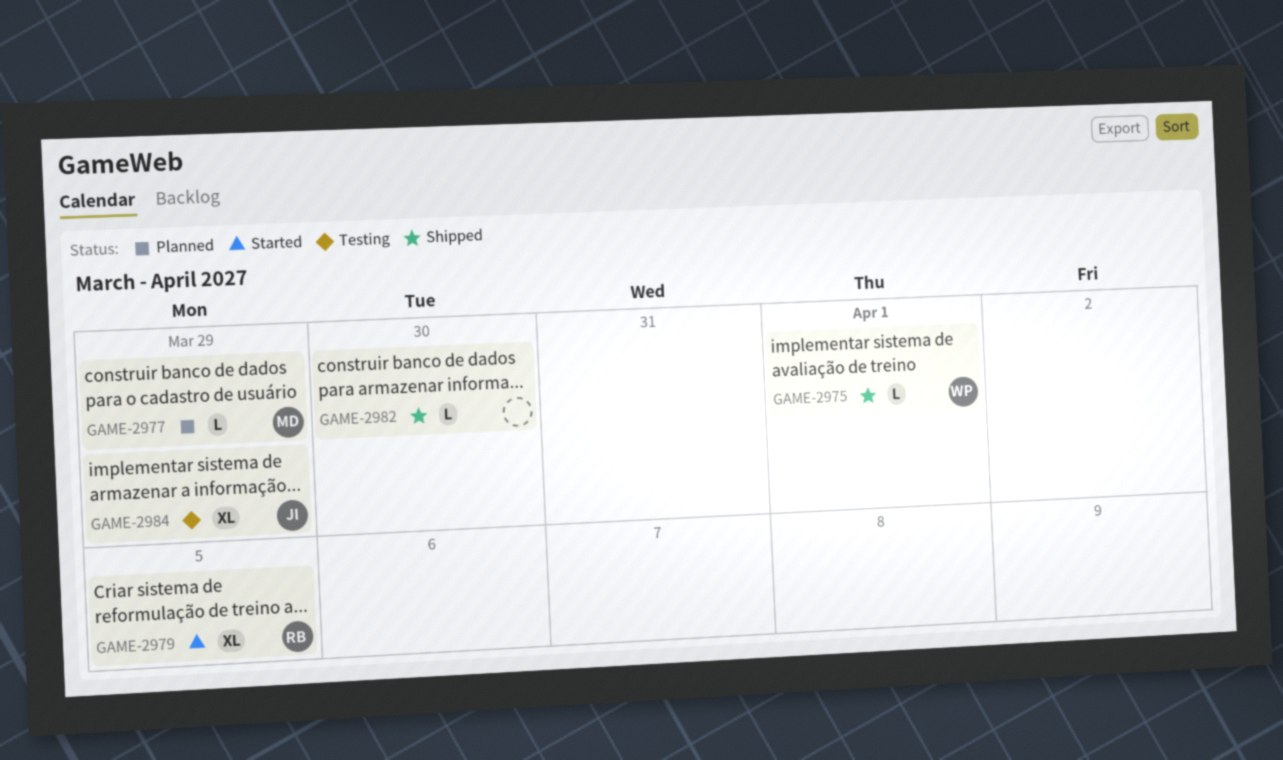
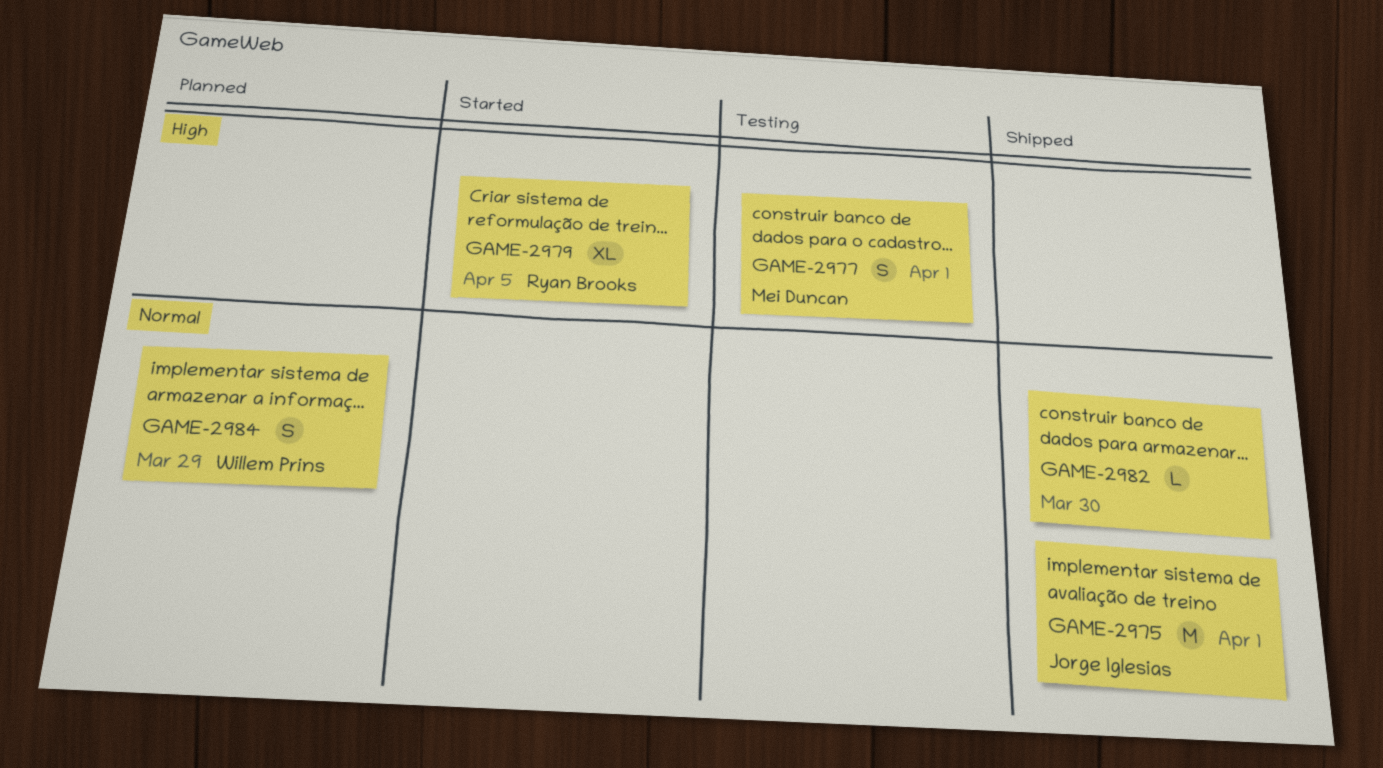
GAME-2975, owner: Willem Prins -> Jorge Iglesias
GAME-2975, estimate: L -> M
GAME-2977, status: Planned -> Testing
GAME-2977, estimate: L -> S
GAME-2977, due: Mar 29 -> Apr 1
GAME-2984, status: Testing -> Planned
GAME-2984, owner: Jorge Iglesias -> Willem Prins
GAME-2984, estimate: XL -> S

